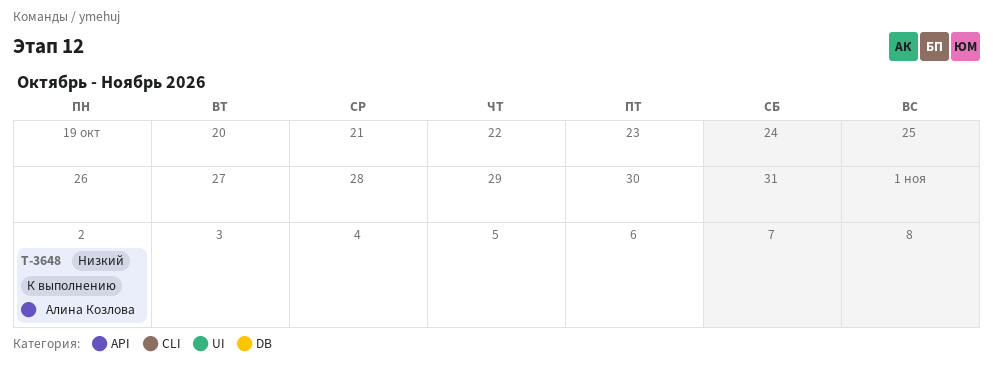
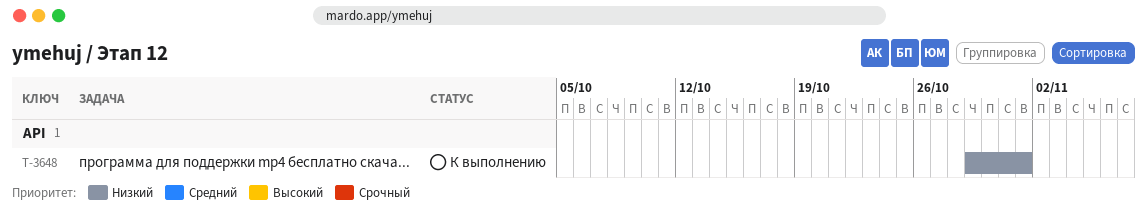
T-3648, due: Nov 2 -> Nov 1

